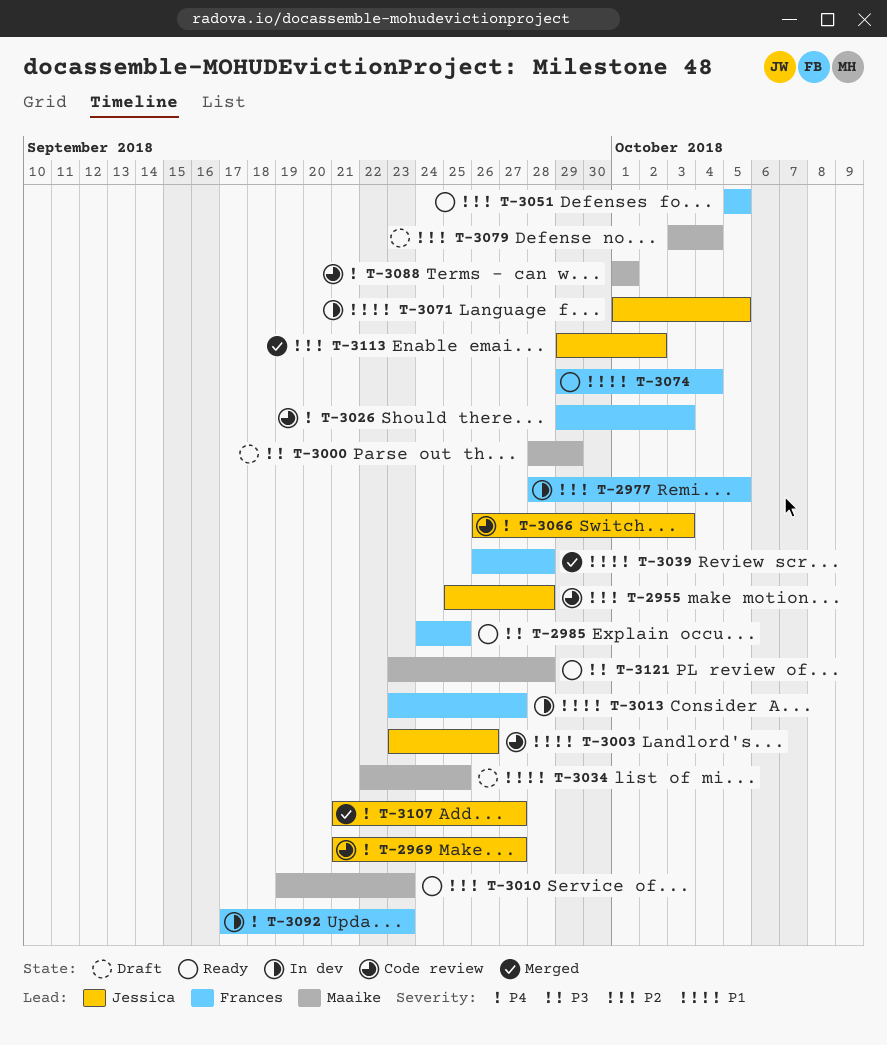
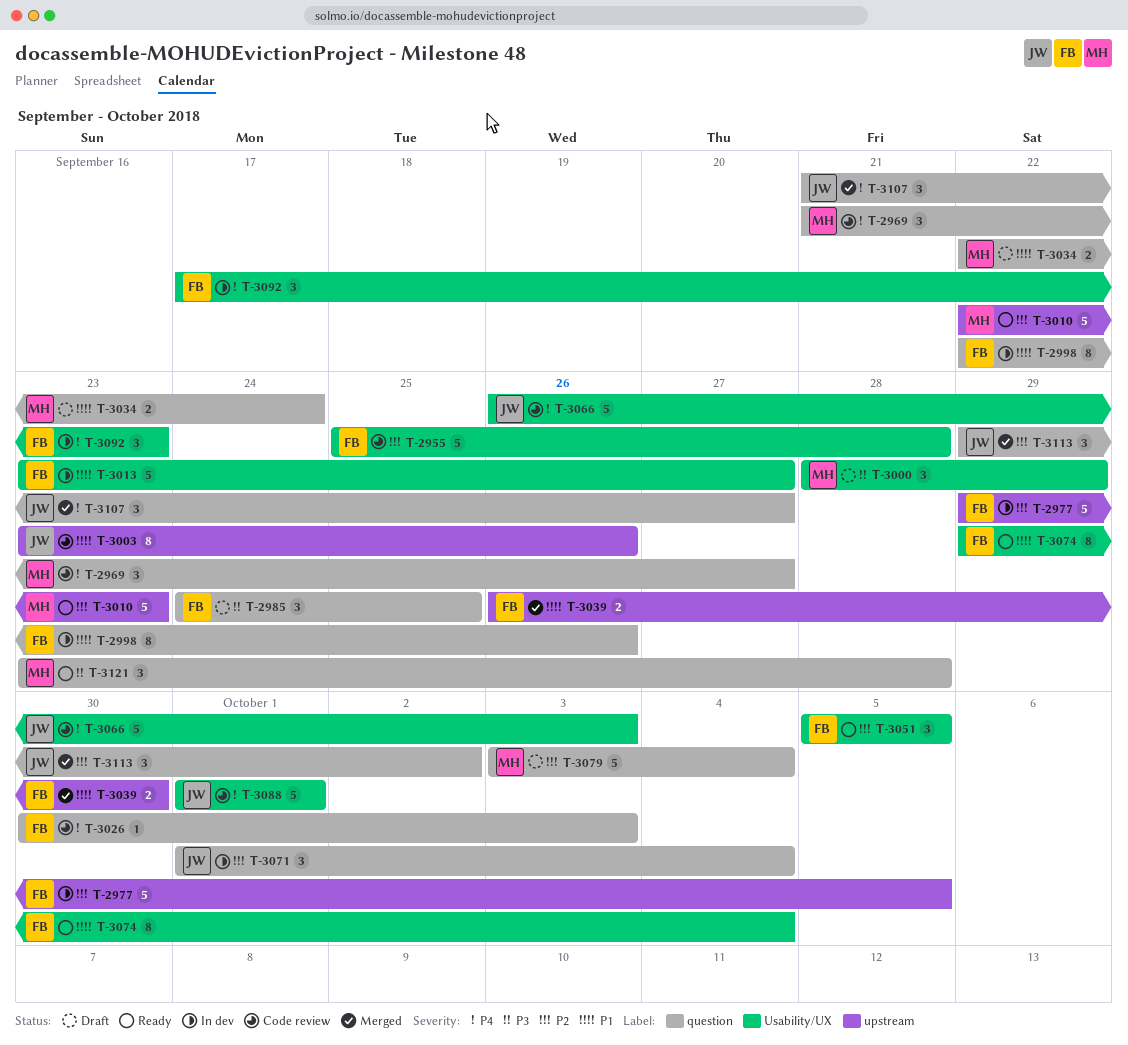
T-2955, owner: Jessica -> Frances
T-2969, owner: Jessica -> Maaike
T-2977, start: Sep 28 -> Sep 29
T-2985, status: Ready -> Draft
T-2998: none -> present
T-3010, start: Sep 19 -> Sep 22
T-3026, start: Sep 29 -> Sep 30
T-3034, due: Sep 25 -> Sep 24
T-3039, due: Sep 28 -> Sep 30
T-3071, priority: P1 -> P2
T-3071, due: Oct 5 -> Oct 4
T-3088, owner: Maaike -> Jessica

